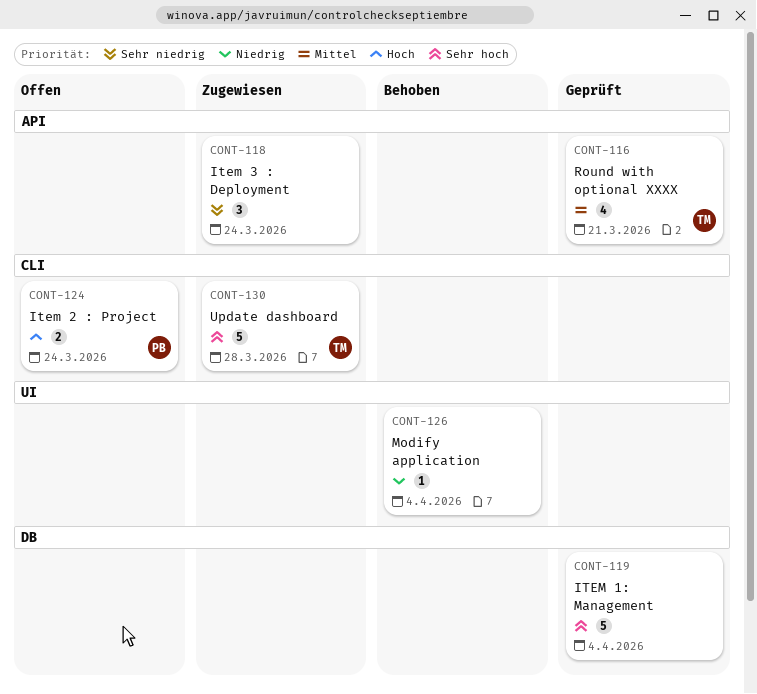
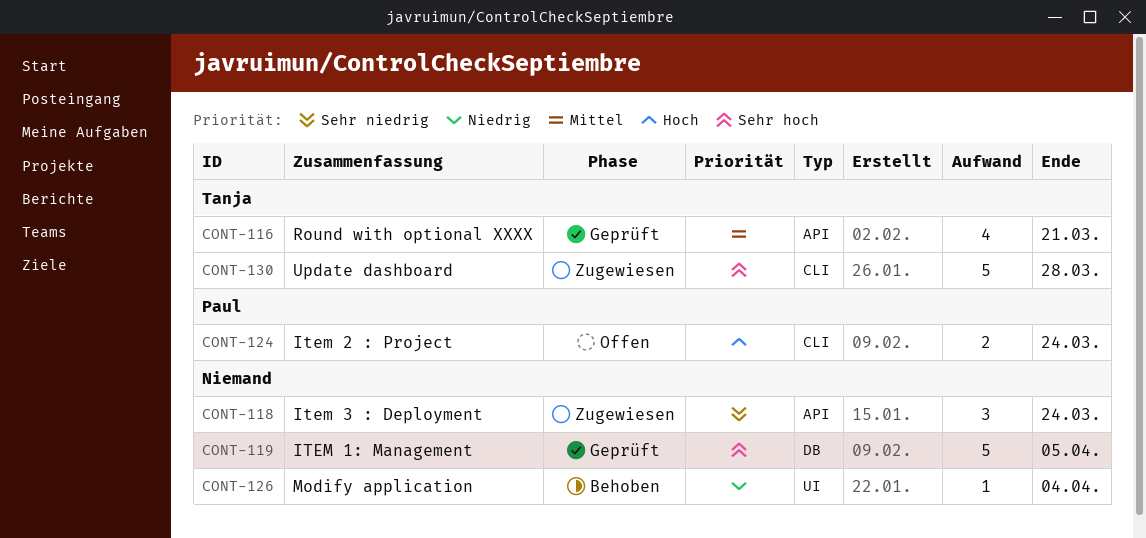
CONT-119, due: Apr 4 -> Apr 5

